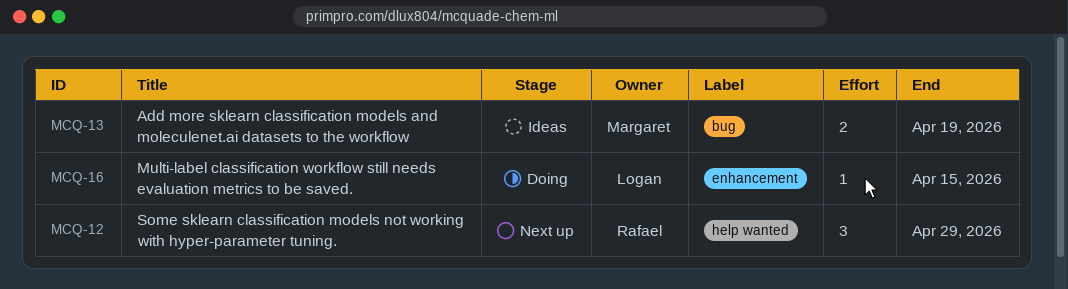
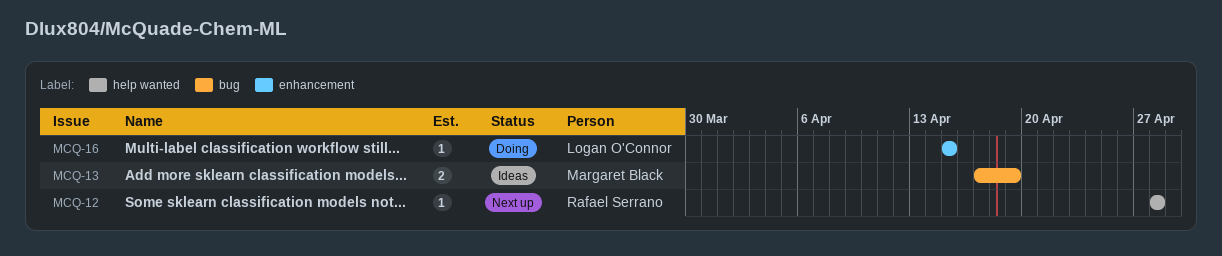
MCQ-12, estimate: 3 -> 1
MCQ-12, due: Apr 29 -> Apr 28

